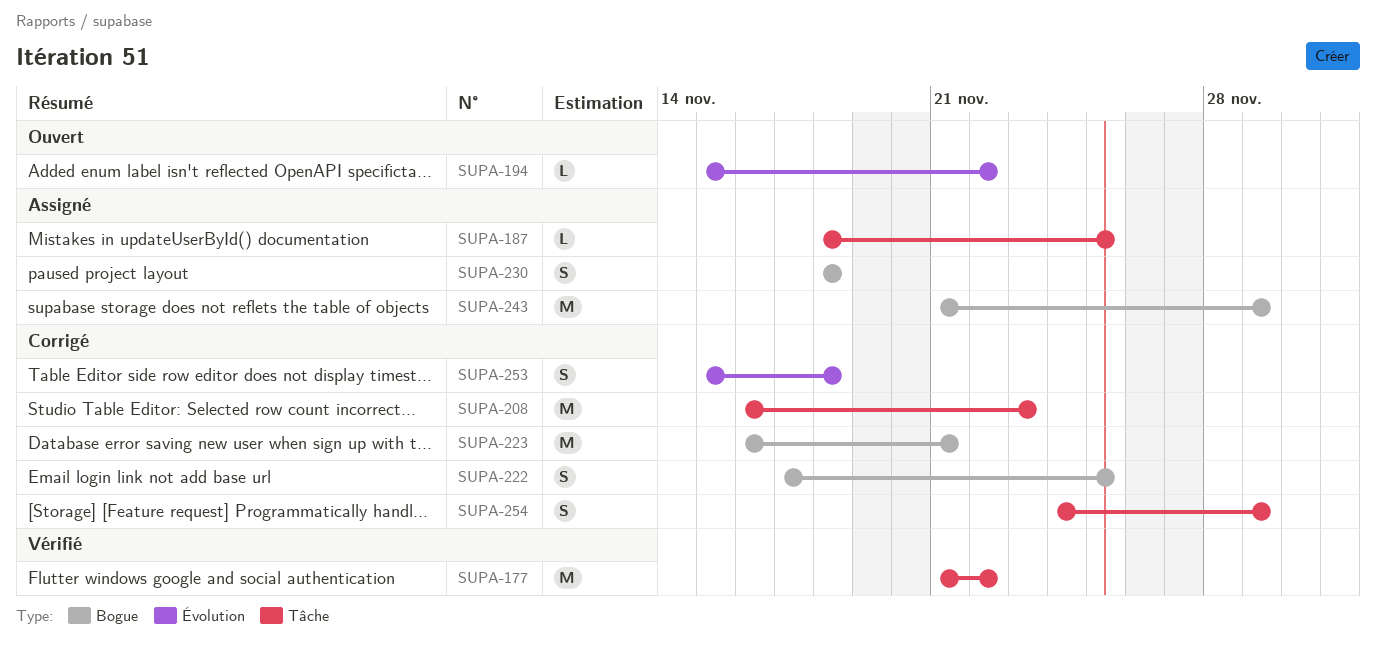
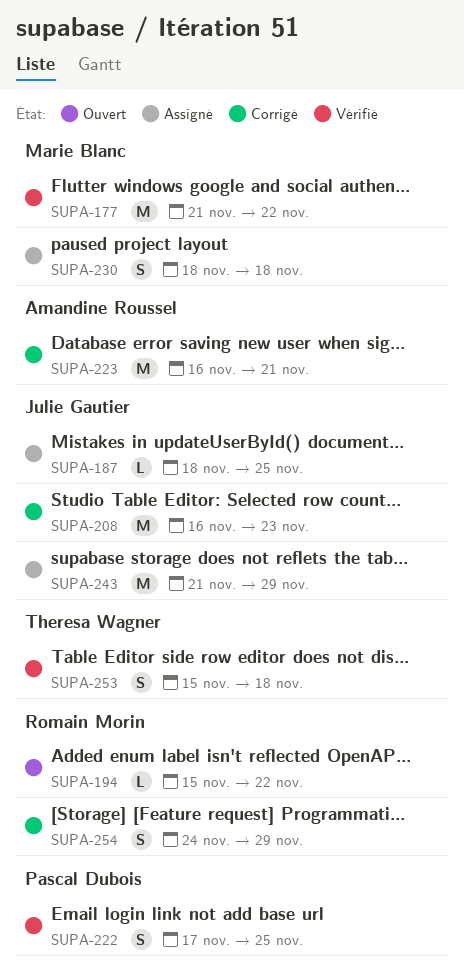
SUPA-222, status: Corrigé -> Vérifié
SUPA-253, status: Corrigé -> Vérifié

